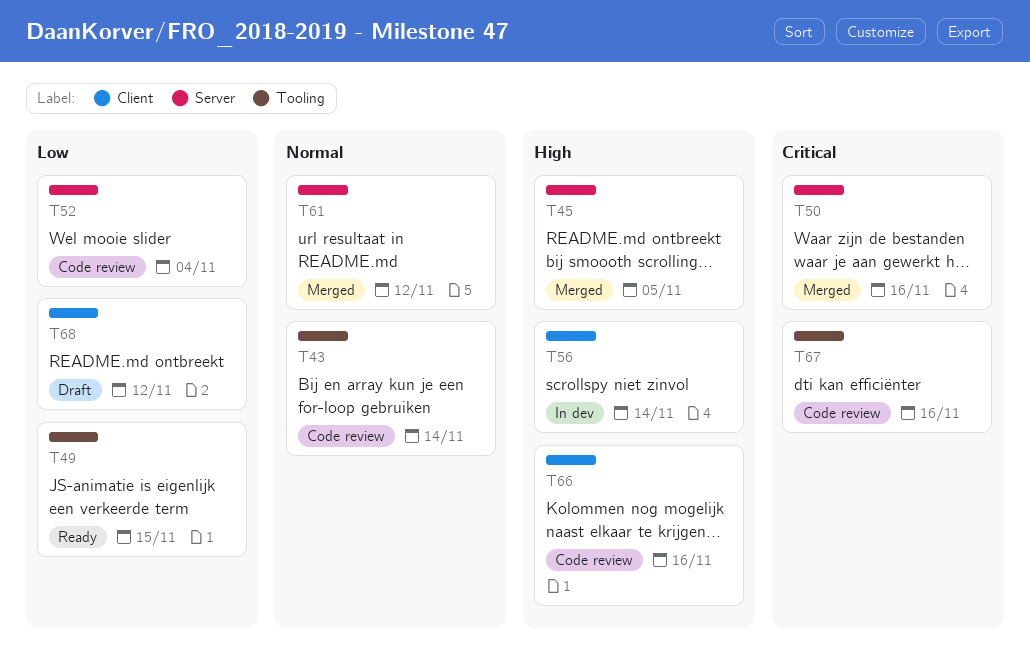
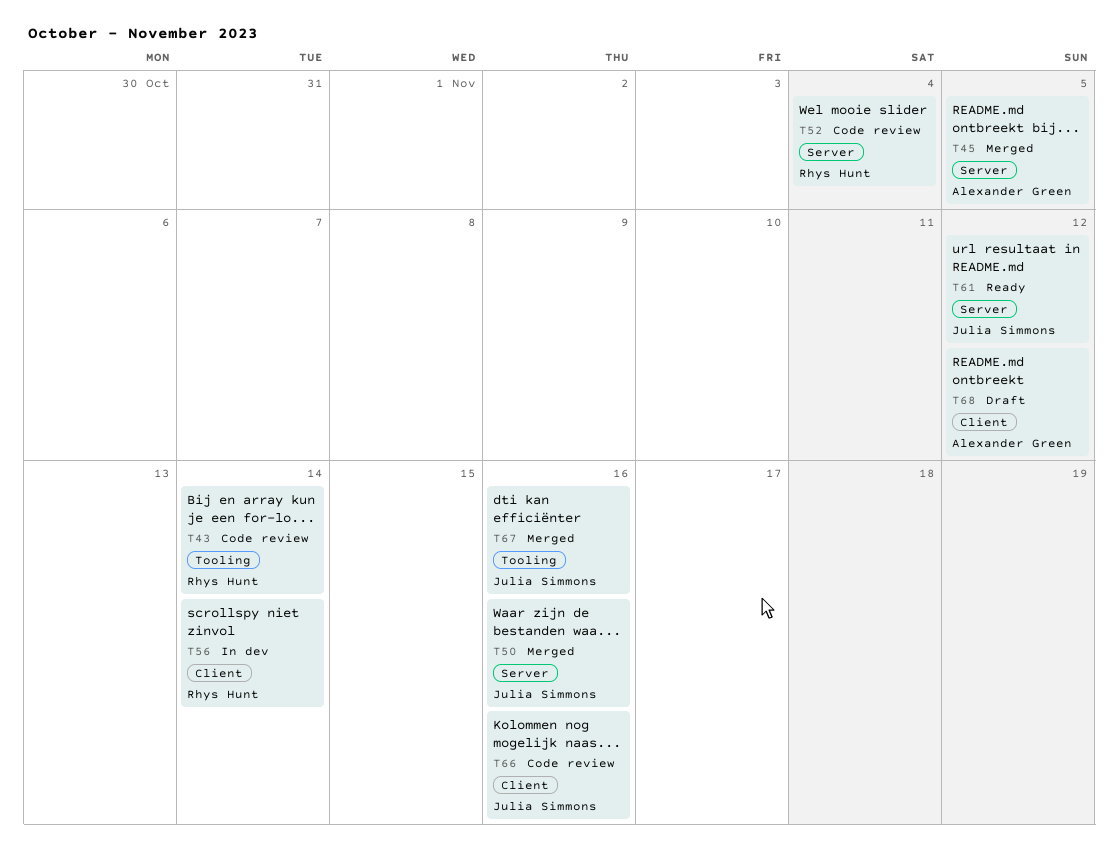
T49: present -> none
T61, status: Merged -> Ready
T67, status: Code review -> Merged

